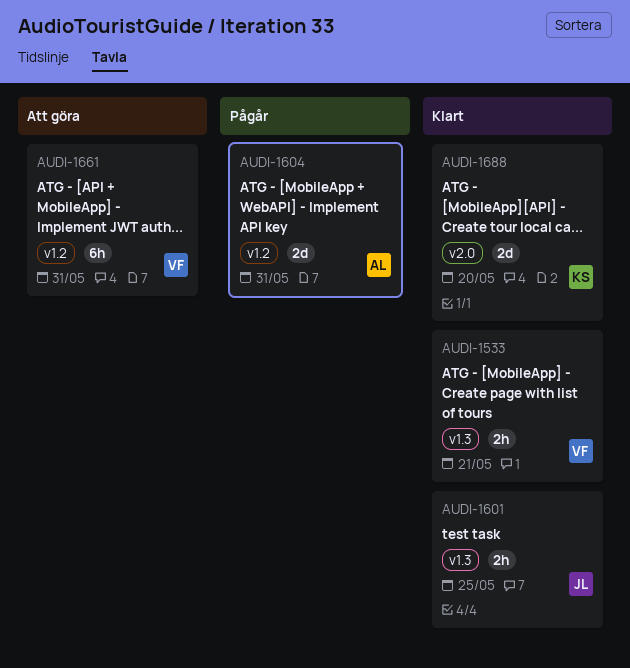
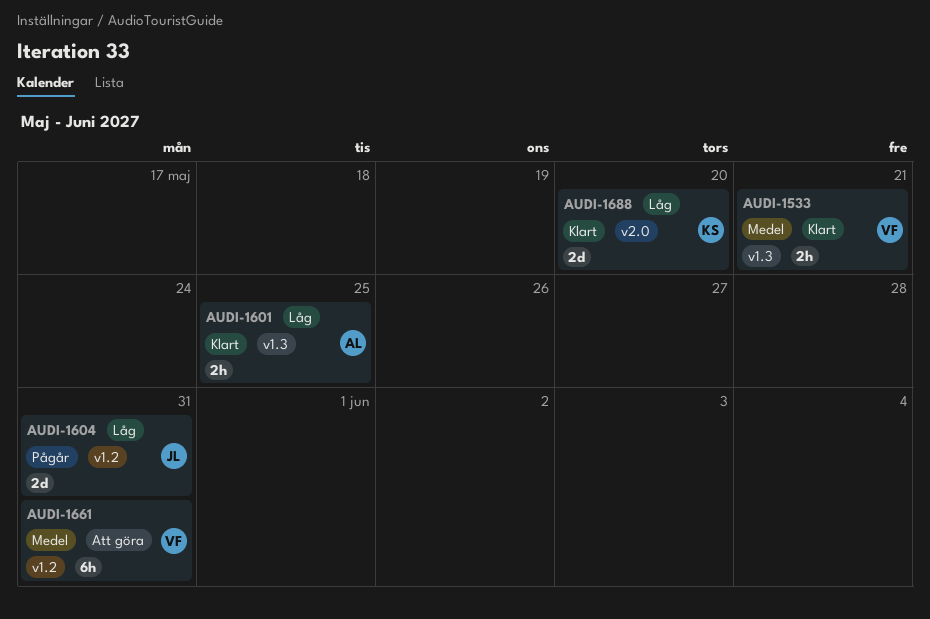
AUDI-1601, owner: JL -> AL
AUDI-1604, owner: AL -> JL

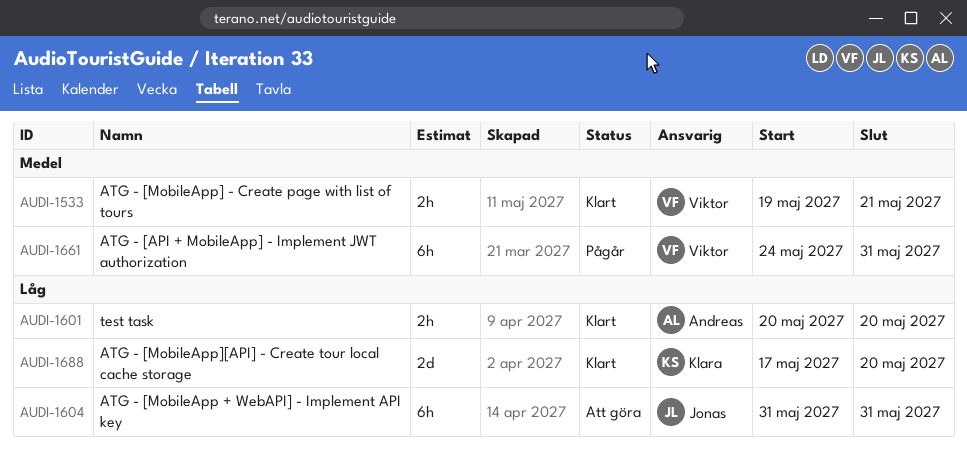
AUDI-1601, due: May 25 -> May 20
AUDI-1604, status: Pågår -> Att göra
AUDI-1604, estimate: 2d -> 6h
AUDI-1661, status: Att göra -> Pågår

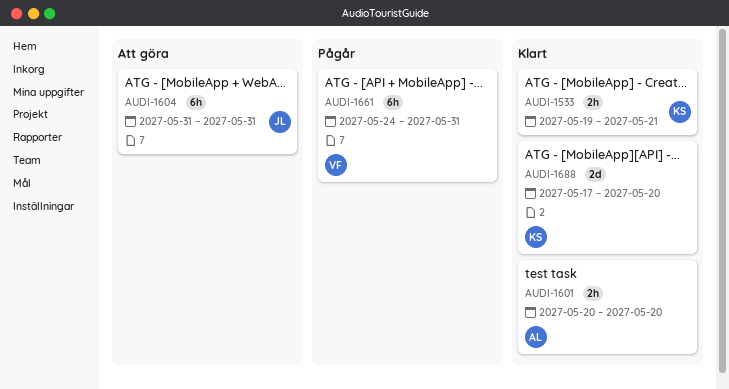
AUDI-1533, owner: Viktor -> Klara

